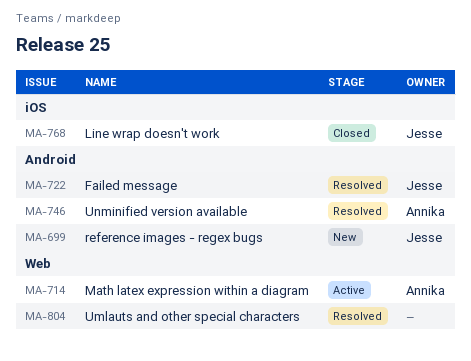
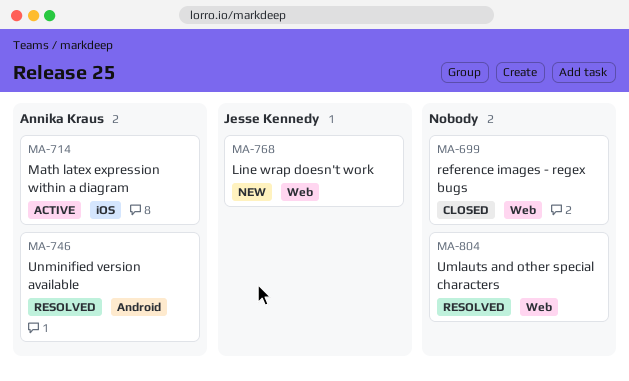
MA-699, status: New -> Closed
MA-699, owner: Jesse Kennedy -> none
MA-699, label: Android -> Web
MA-714, label: Web -> iOS
MA-722: present -> none
MA-768, status: Closed -> New
MA-768, label: iOS -> Web

